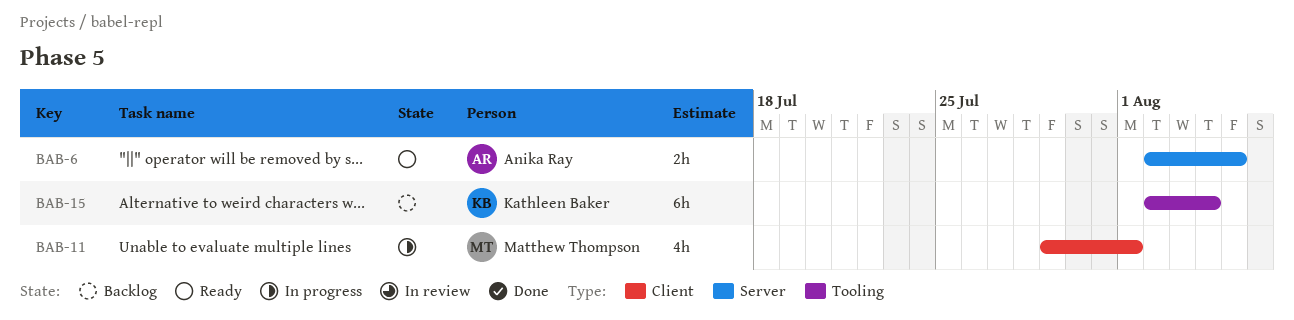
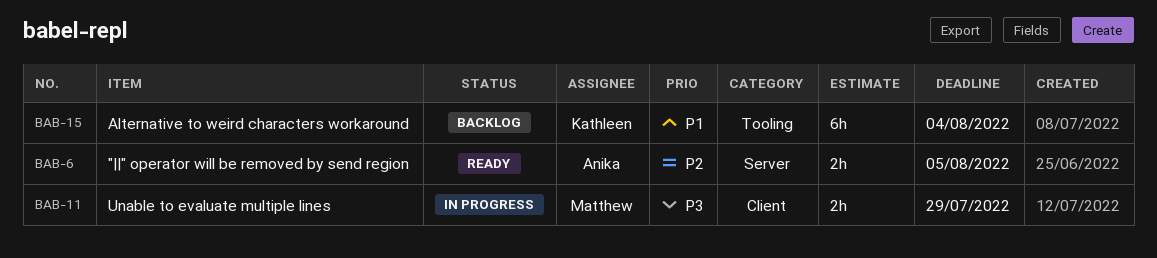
BAB-11, estimate: 4h -> 2h
BAB-11, due: Aug 1 -> Jul 29

